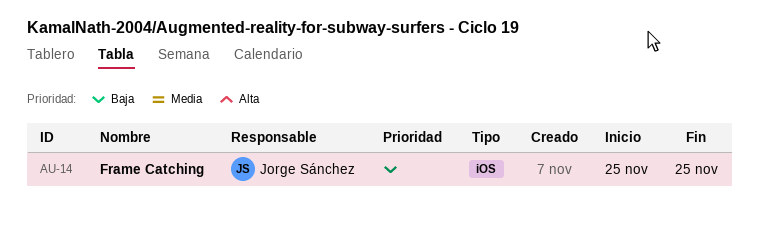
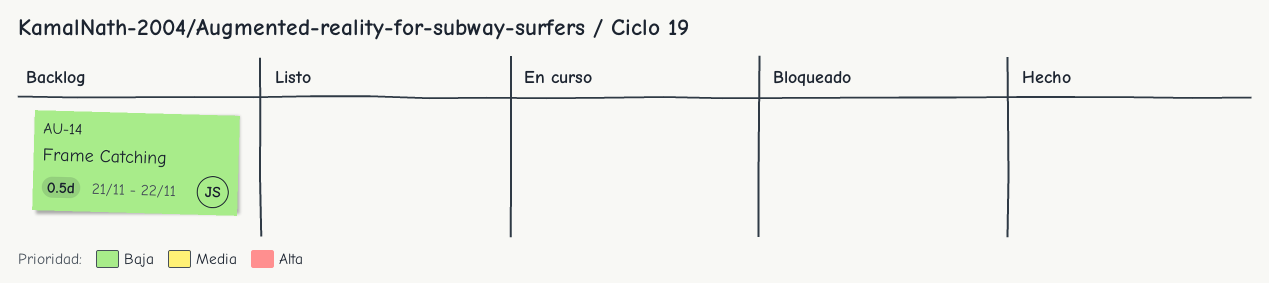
AU-14, start: Nov 25 -> Nov 21
AU-14, due: Nov 25 -> Nov 22

